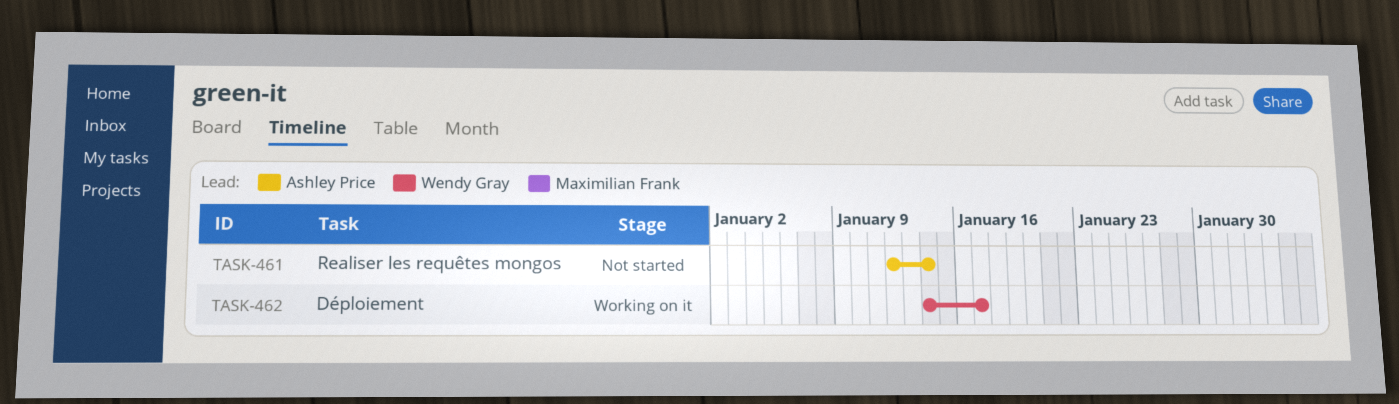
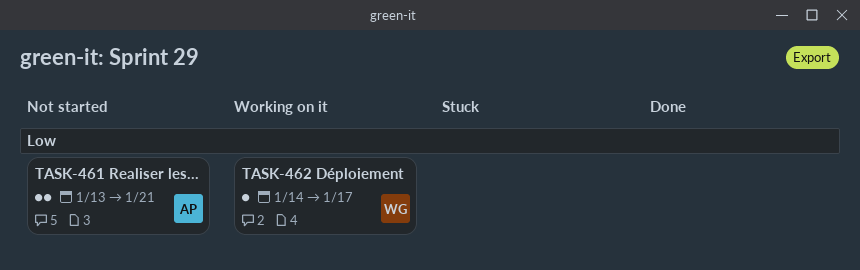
TASK-461, start: Jan 12 -> Jan 13
TASK-461, due: Jan 14 -> Jan 21

